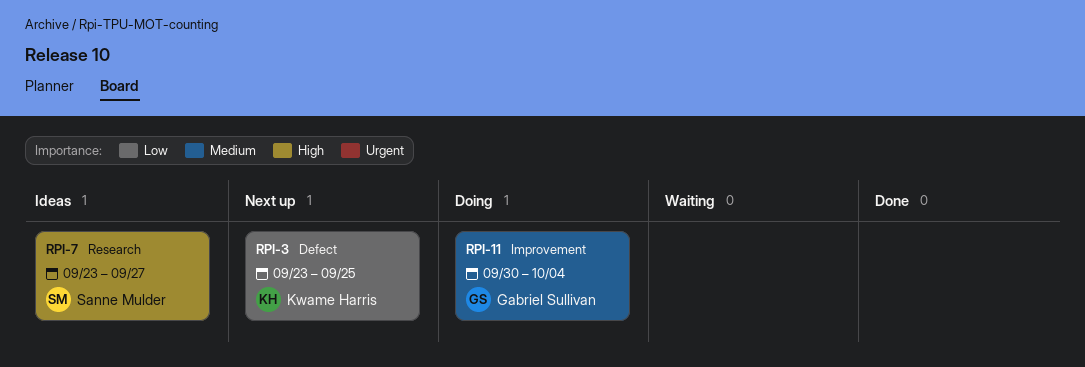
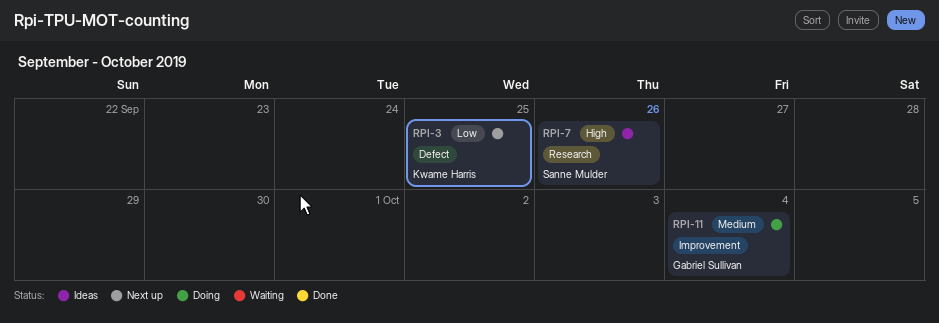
RPI-7, due: Sep 27 -> Sep 26

